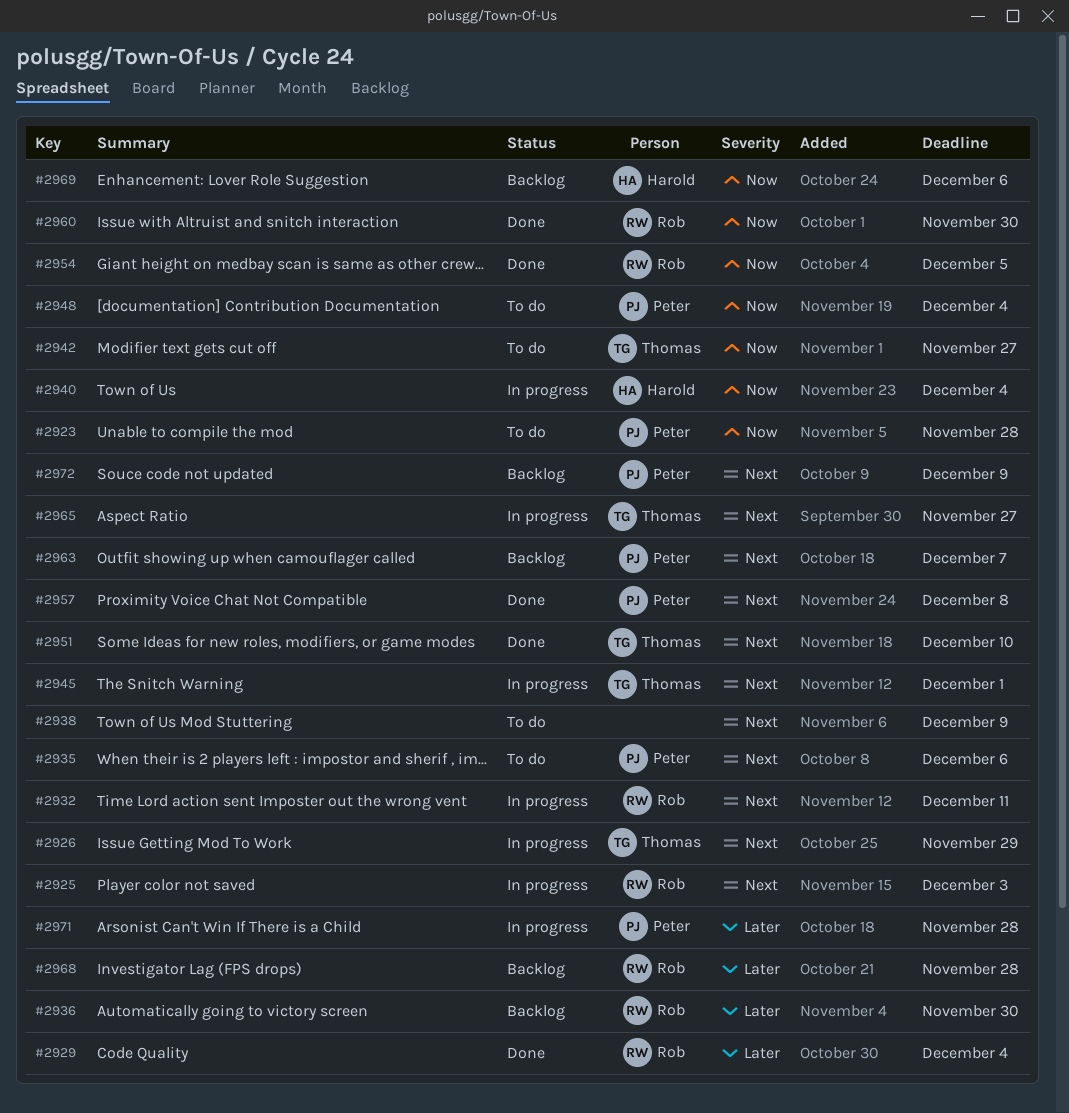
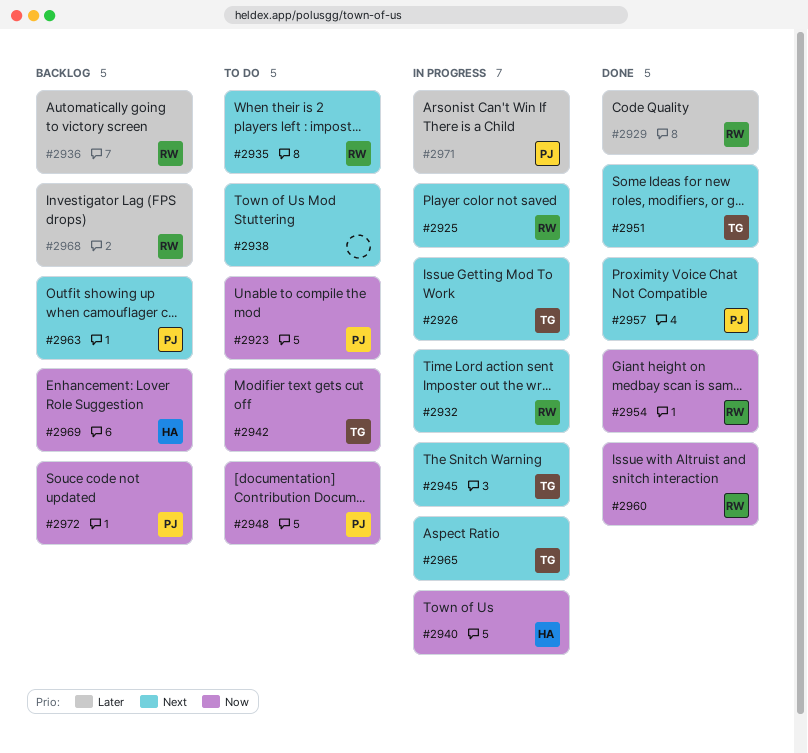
#2935, owner: Peter -> Rob
#2972, priority: Next -> Now

